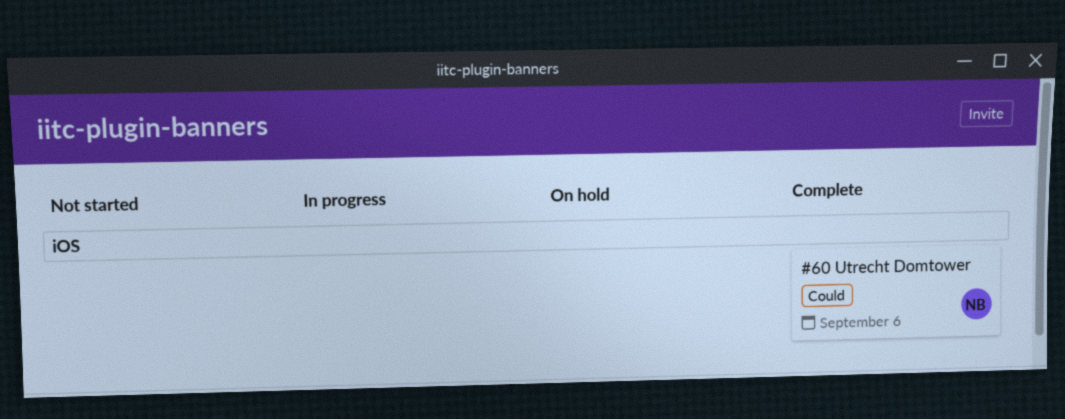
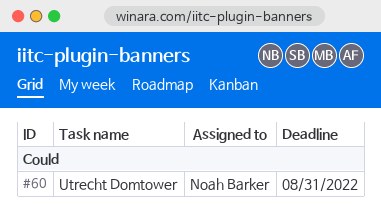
#60, due: Sep 6 -> Aug 31

